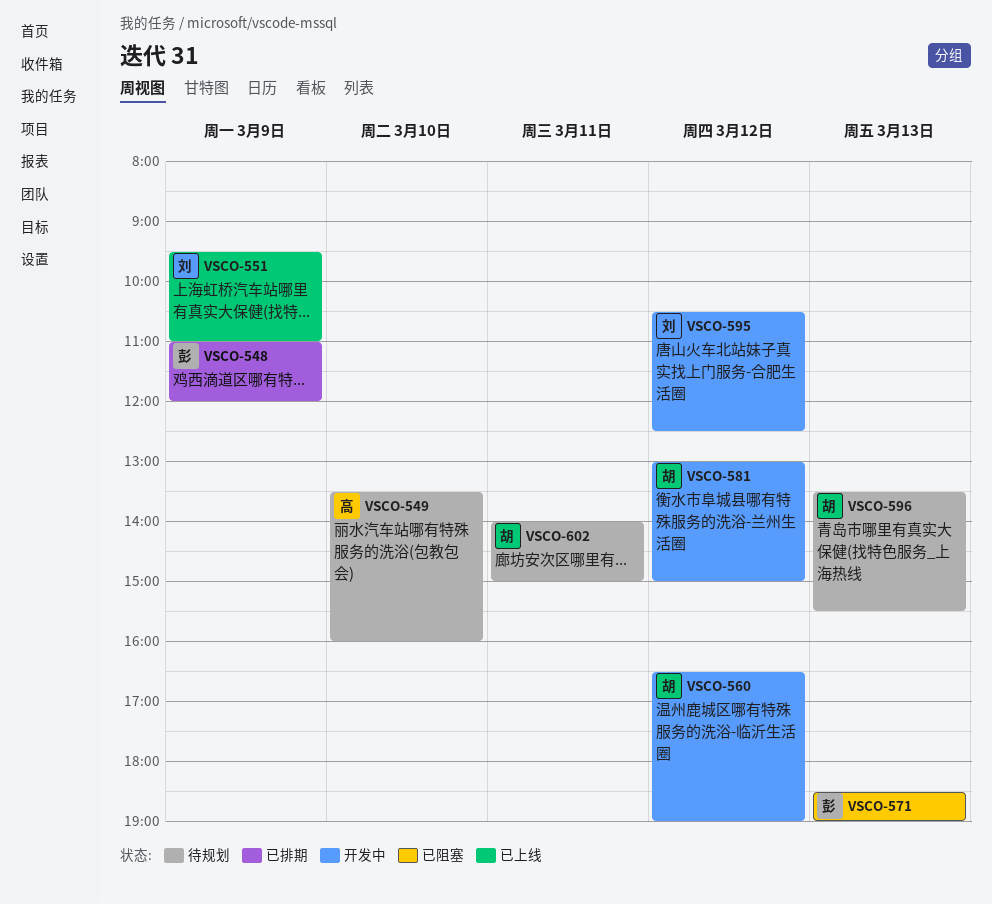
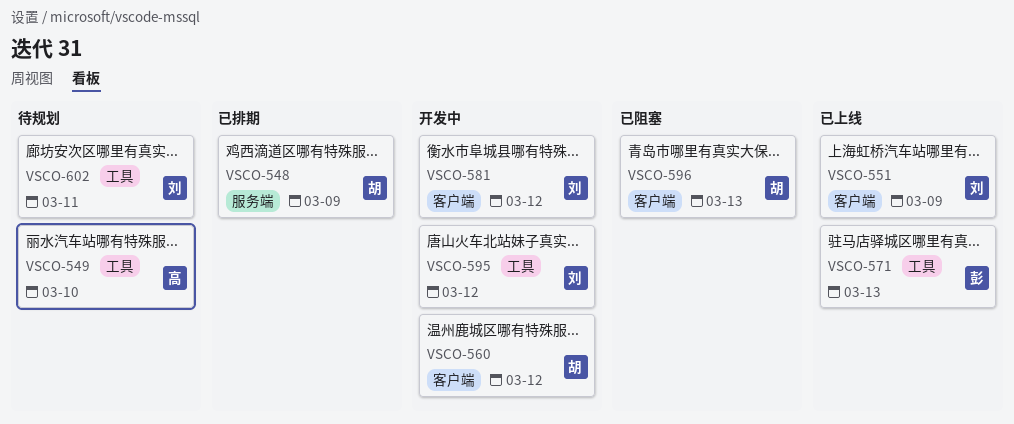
VSCO-548, owner: 彭 -> 胡
VSCO-571, status: 已阻塞 -> 已上线
VSCO-581, owner: 胡 -> 刘
VSCO-596, status: 待规划 -> 已阻塞
VSCO-602, owner: 胡 -> 刘

